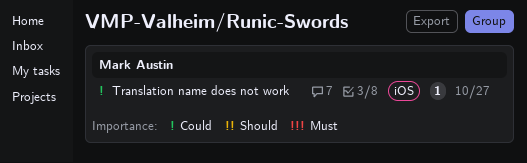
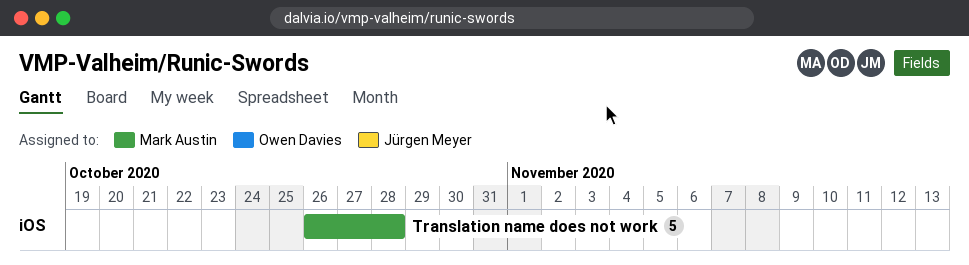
Translation name does not work, estimate: 1 -> 5
Translation name does not work, due: Oct 27 -> Oct 28

